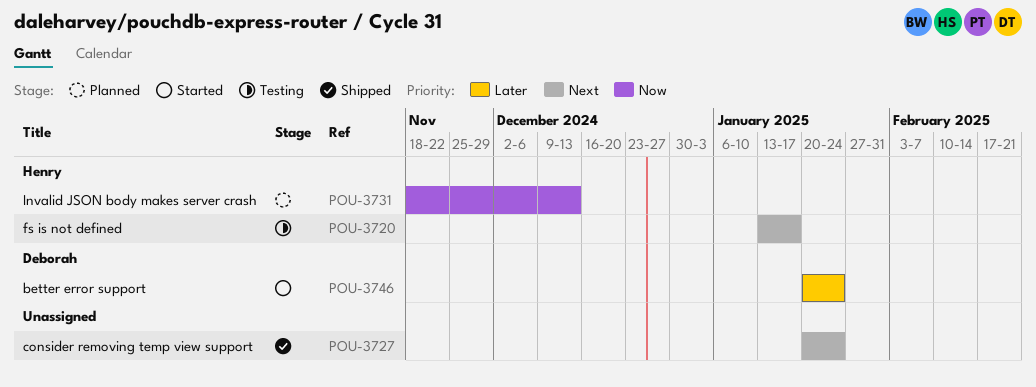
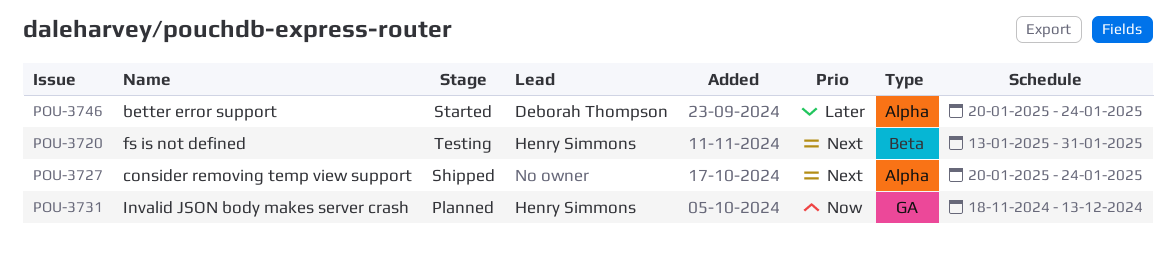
POU-3720, due: Jan 17 -> Jan 31

